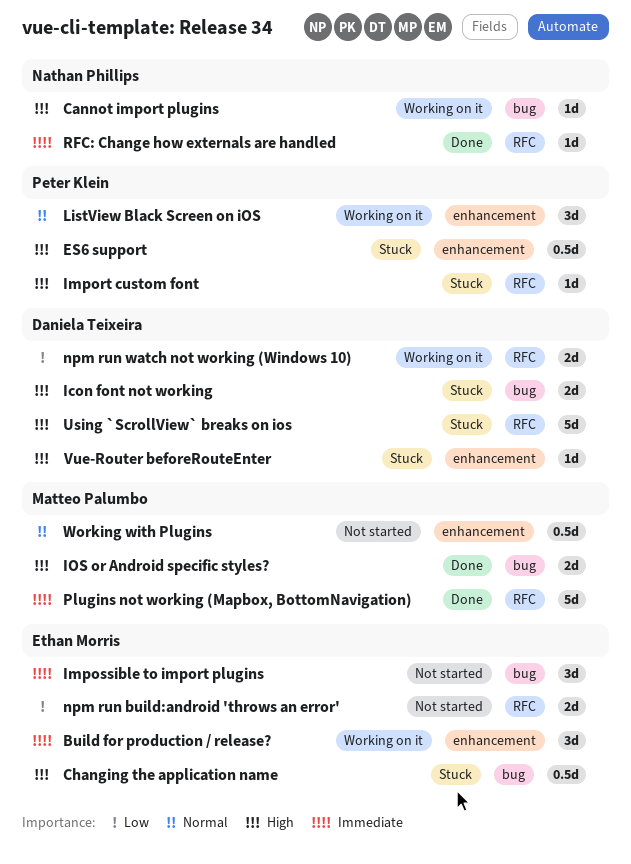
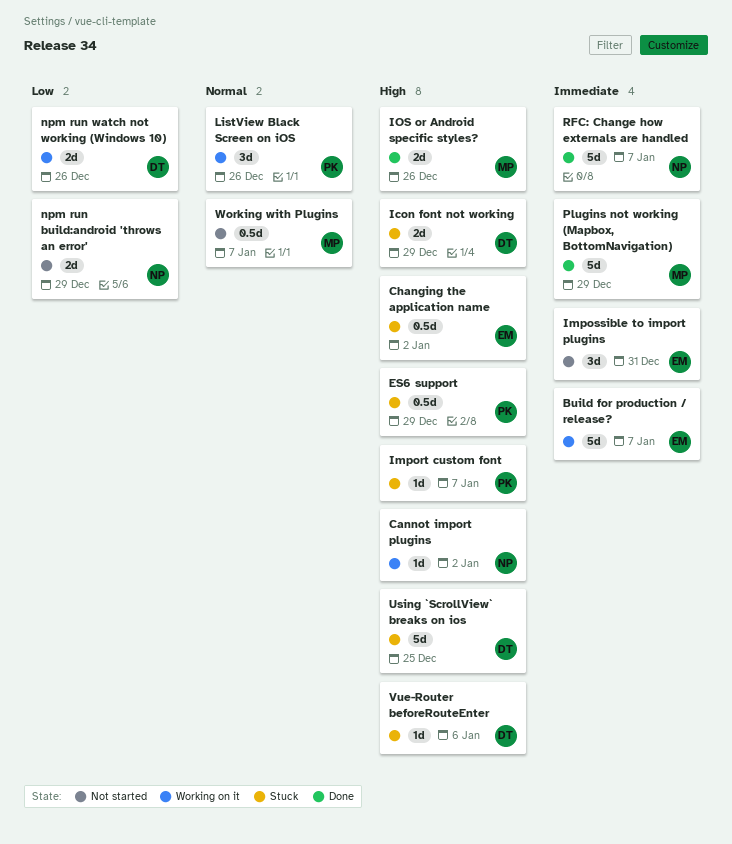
Build for production / release?, estimate: 3d -> 5d
npm run build:android 'throws an error', owner: Ethan Morris -> Nathan Phillips
RFC: Change how externals are handled, estimate: 1d -> 5d

